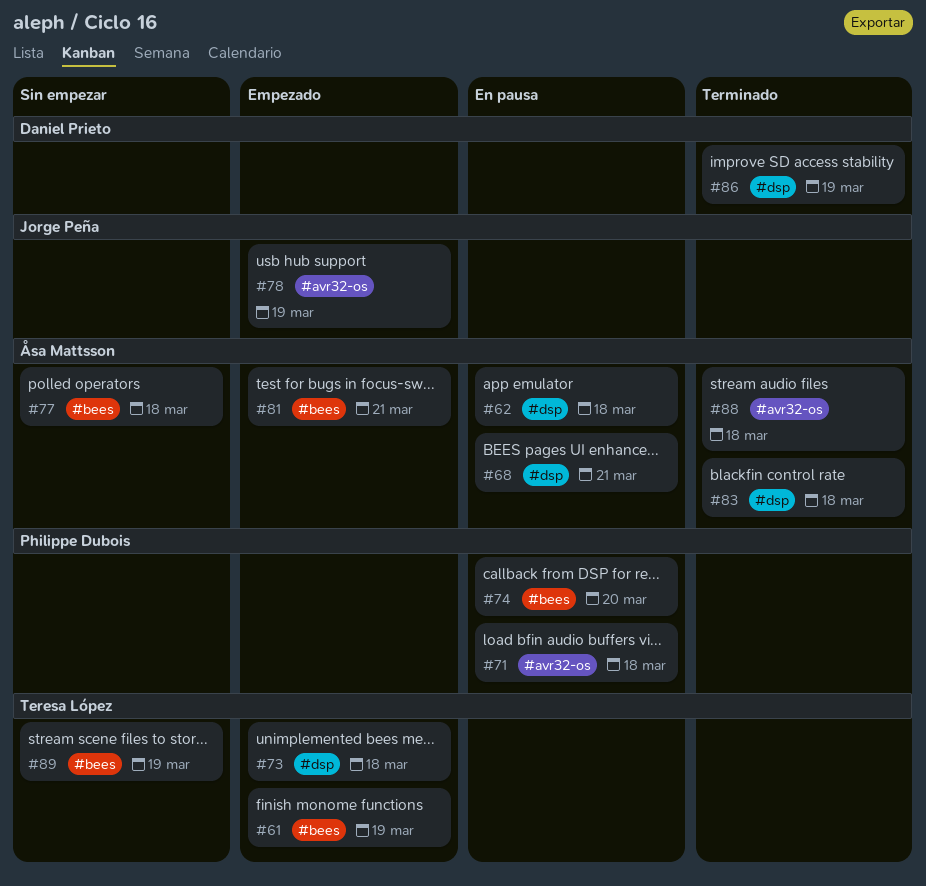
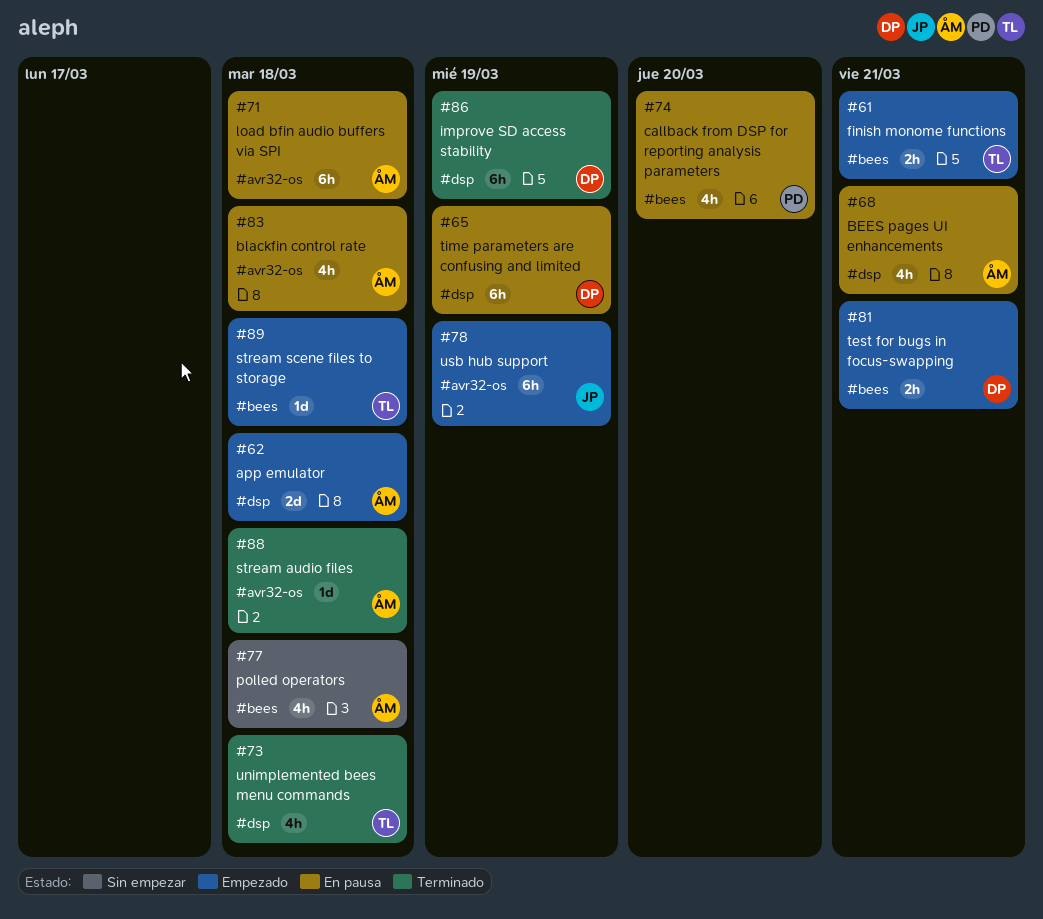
#61, due: Mar 19 -> Mar 21
#62, status: En pausa -> Empezado
#65: none -> present
#71, owner: Philippe Dubois -> Åsa Mattsson
#73, status: Empezado -> Terminado
#81, owner: Åsa Mattsson -> Daniel Prieto
#83, status: Terminado -> En pausa
#83, label: #dsp -> #avr32-os
#89, status: Sin empezar -> Empezado
#89, due: Mar 19 -> Mar 18

